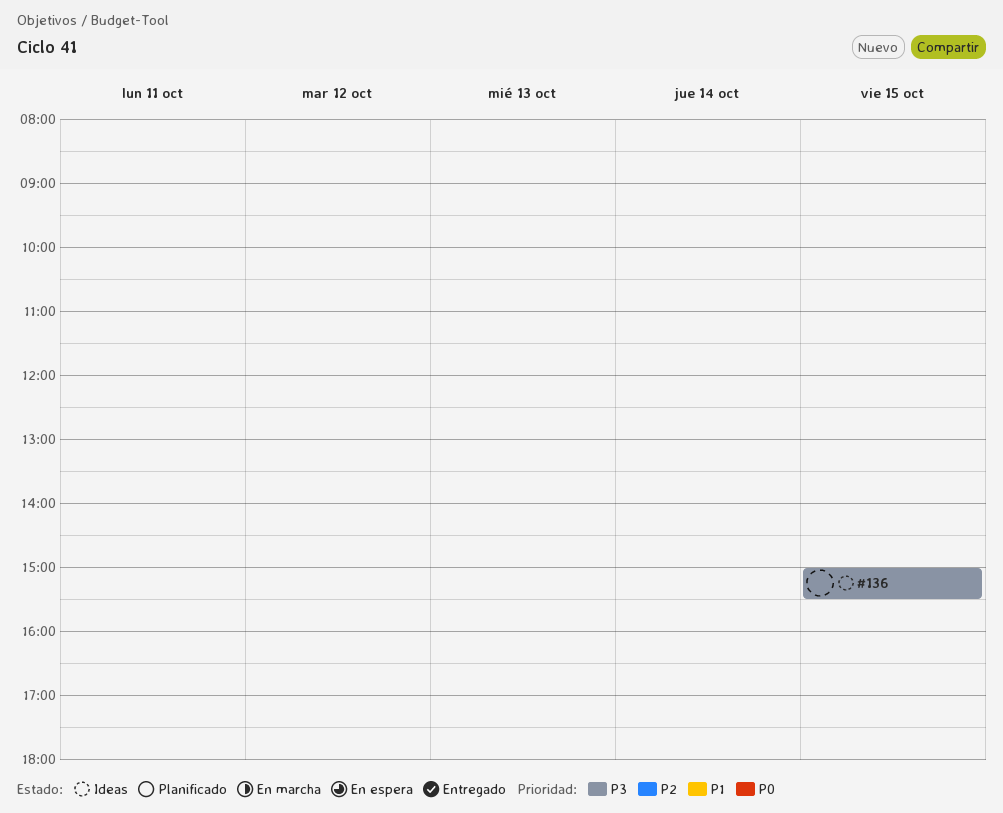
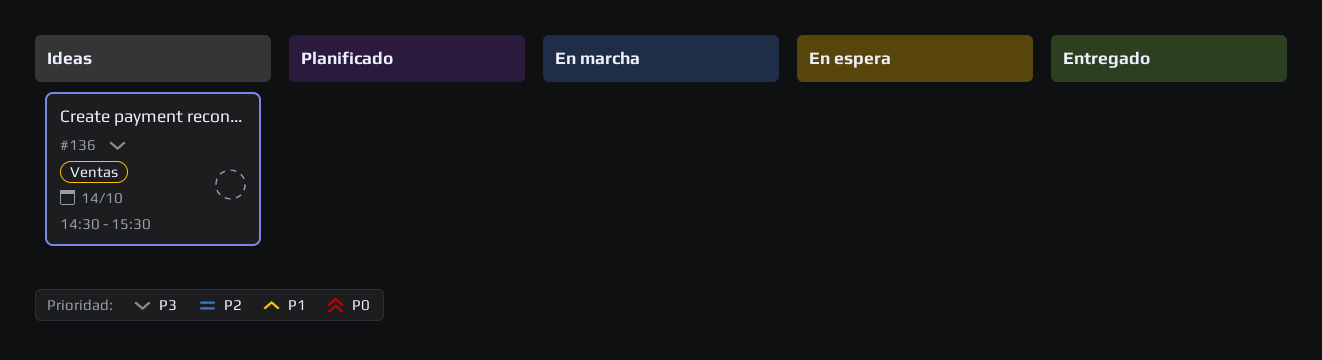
#136, day: Oct 15 -> Oct 14
#136, begins: 15:00 -> 14:30

